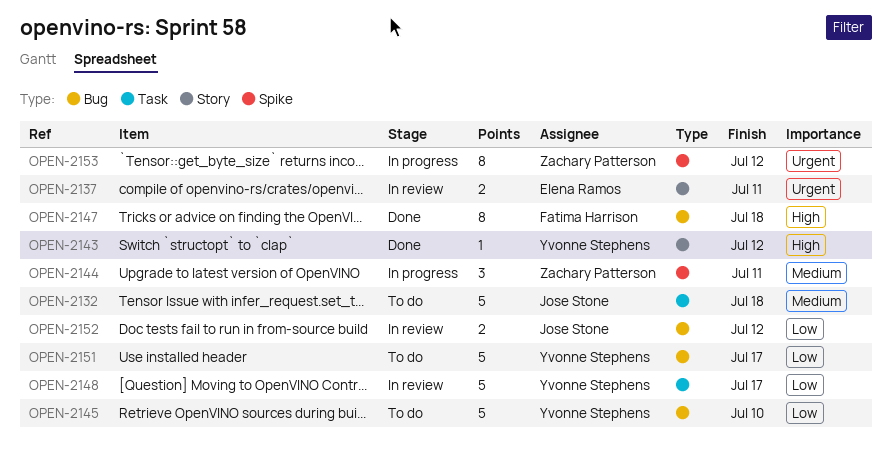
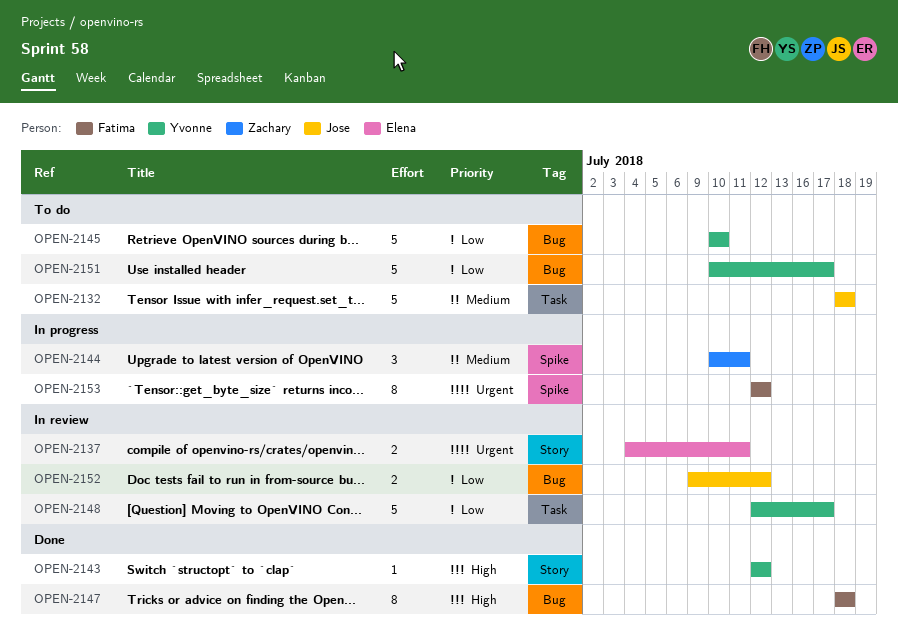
OPEN-2153, owner: Zachary Patterson -> Fatima Harrison

